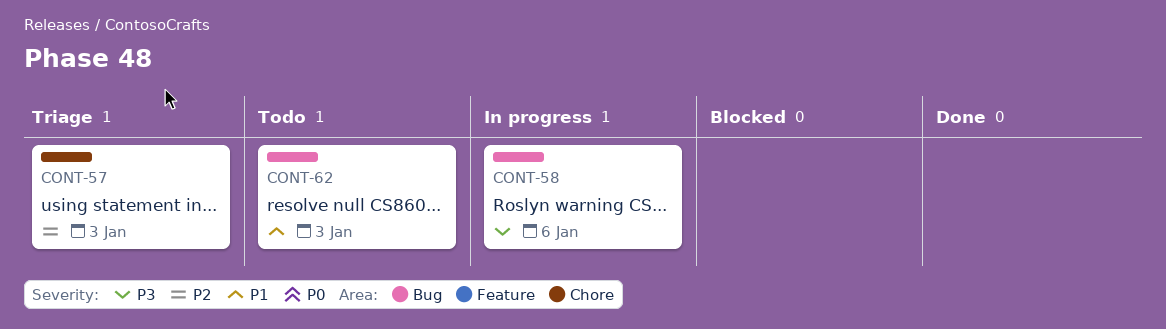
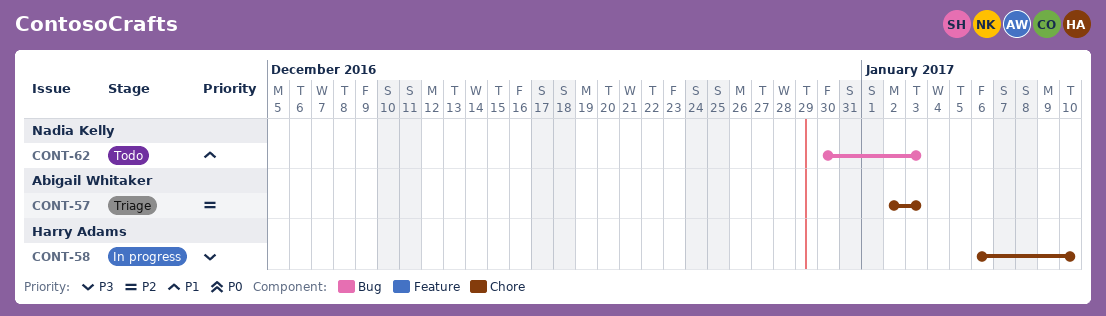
CONT-58, label: Bug -> Chore
CONT-58, due: Jan 6 -> Jan 10

